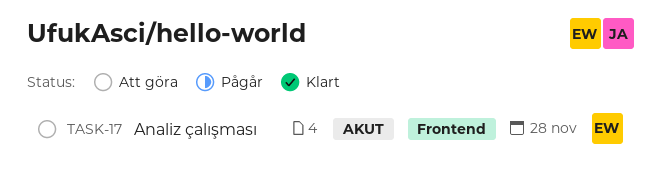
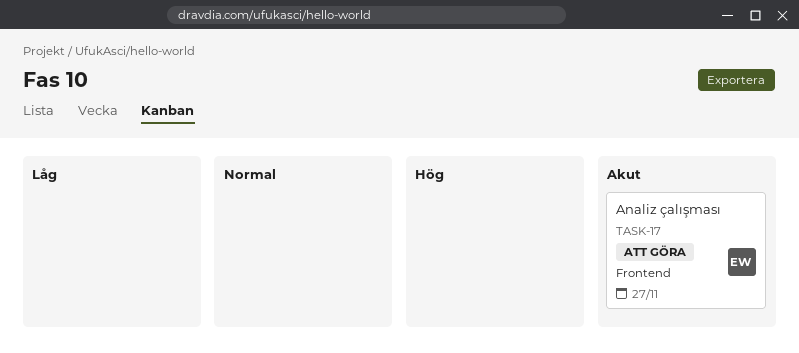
TASK-17, due: Nov 28 -> Nov 27

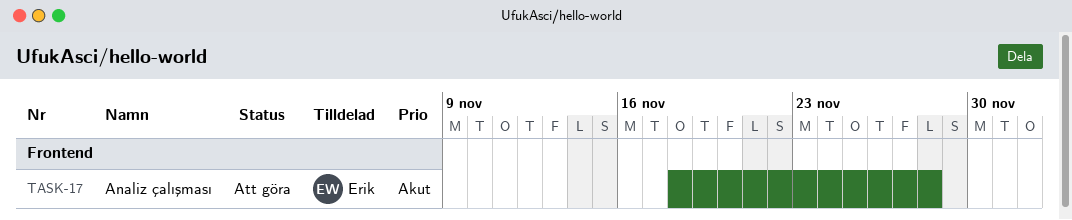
TASK-17, due: Nov 27 -> Nov 28

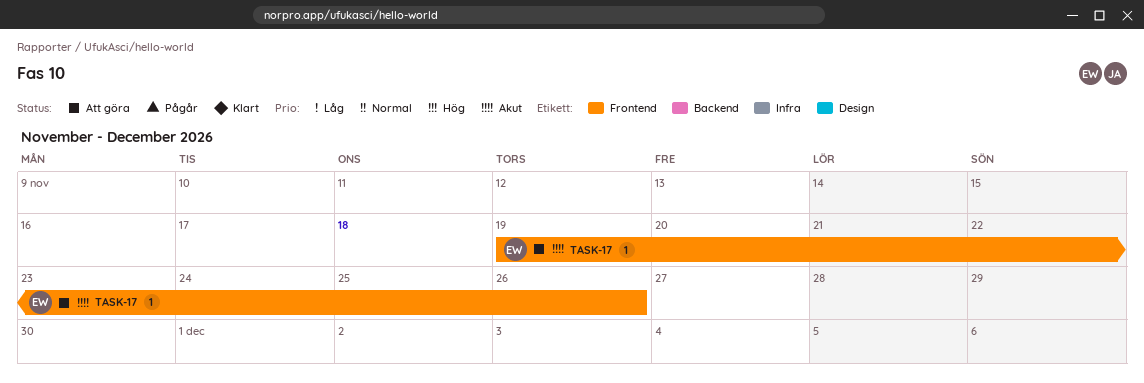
TASK-17, start: Nov 18 -> Nov 19
TASK-17, due: Nov 28 -> Nov 26

